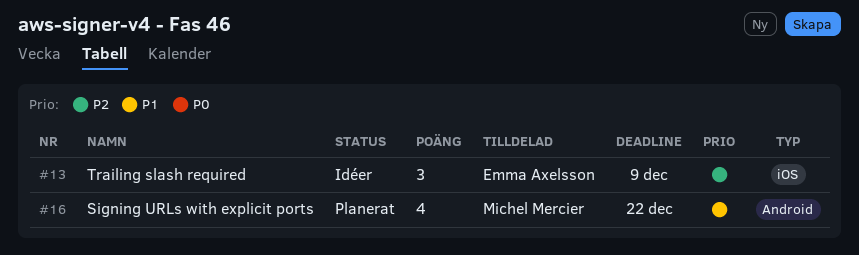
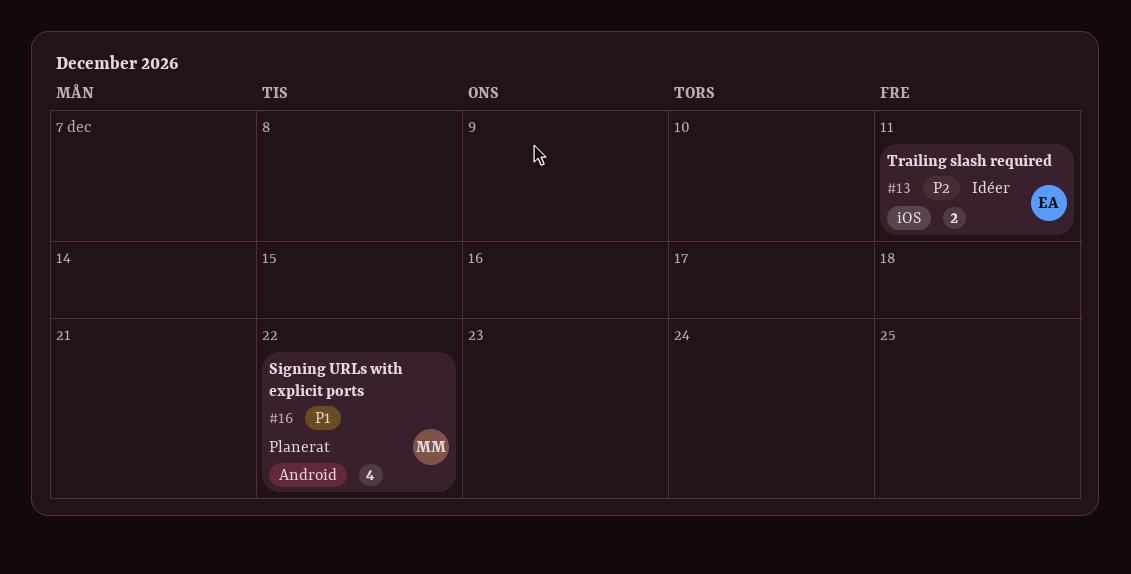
#13, estimate: 3 -> 2
#13, due: Dec 9 -> Dec 11

